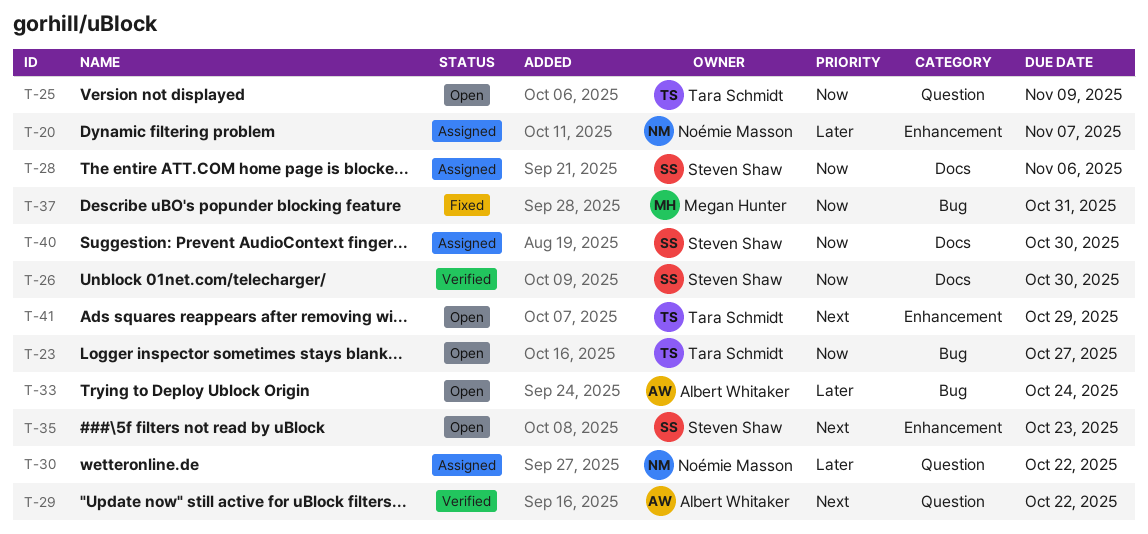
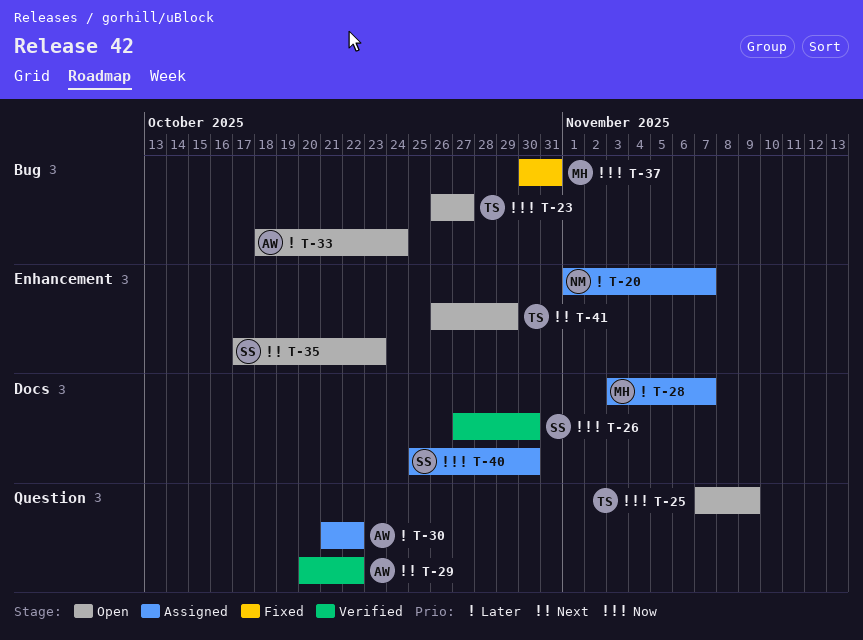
T-28, owner: Steven Shaw -> Megan Hunter
T-28, priority: Now -> Later
T-28, due: Nov 6 -> Nov 7
T-30, owner: Noémie Masson -> Albert Whitaker

